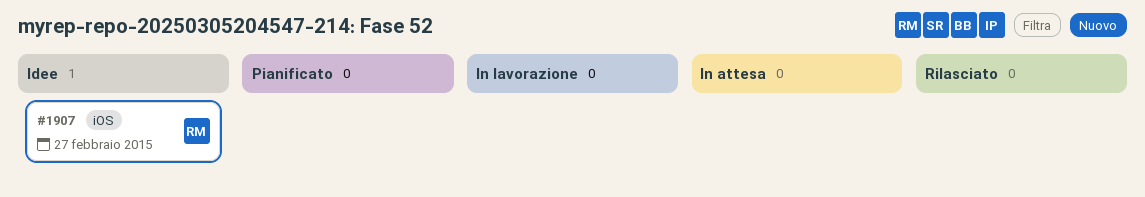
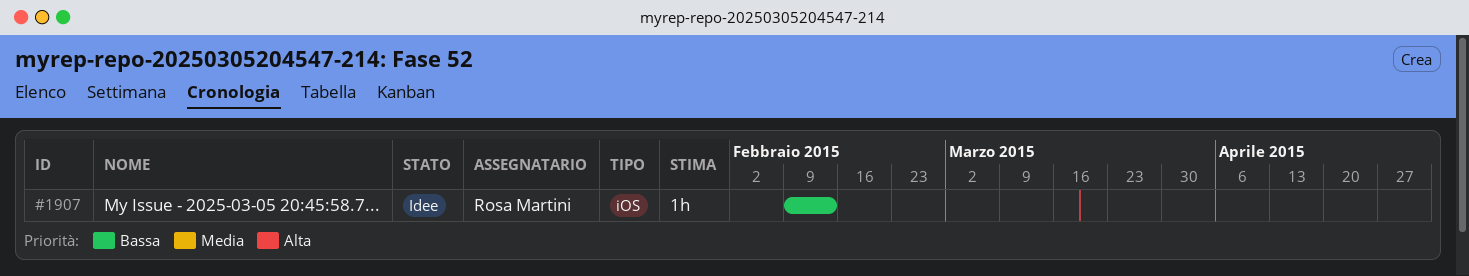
#1907, due: Feb 27 -> Feb 13

